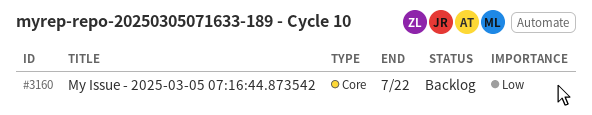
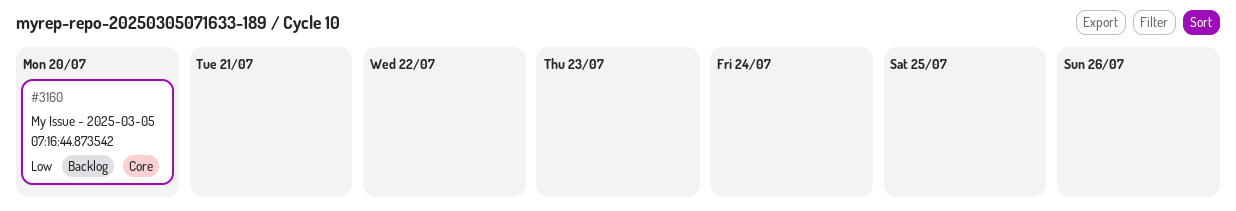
#3160, due: Jul 22 -> Jul 20

